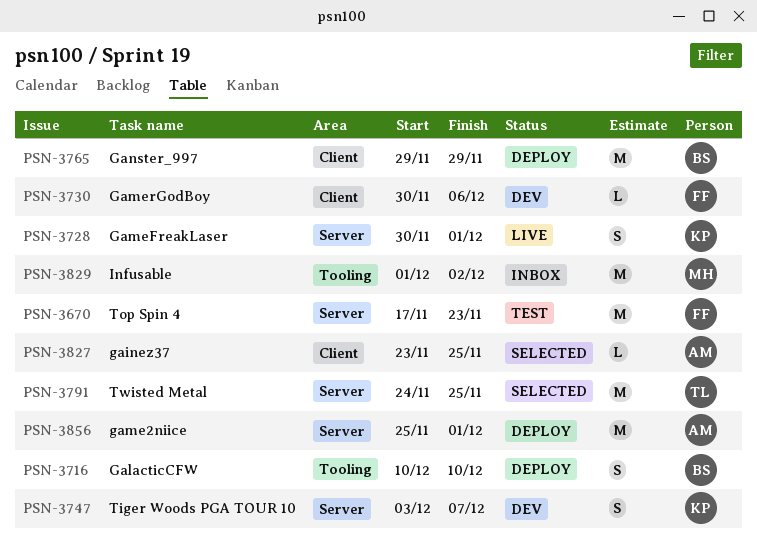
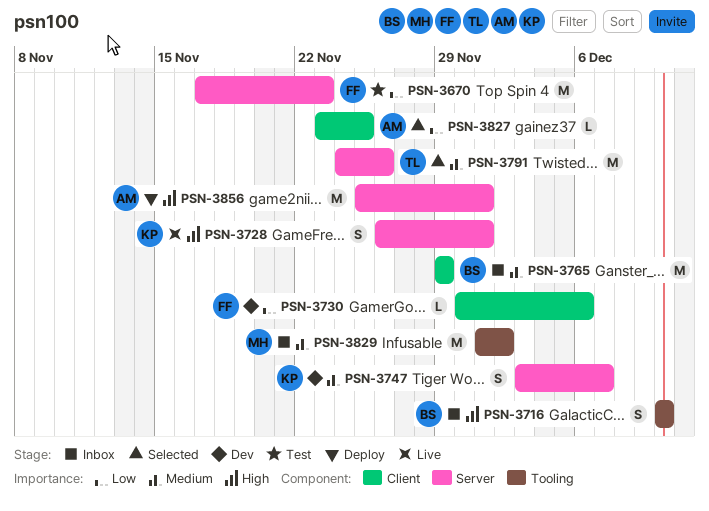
PSN-3716, status: Deploy -> Inbox
PSN-3728, start: Nov 30 -> Nov 26
PSN-3765, status: Deploy -> Inbox
PSN-3791, due: Nov 25 -> Nov 26

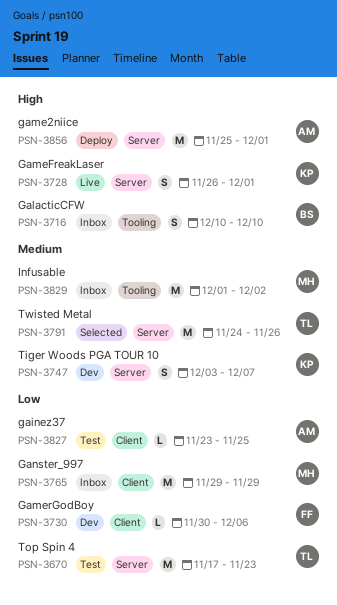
PSN-3670, owner: FF -> TL
PSN-3765, owner: BS -> MH
PSN-3765, priority: Medium -> Low
PSN-3827, status: Selected -> Test

